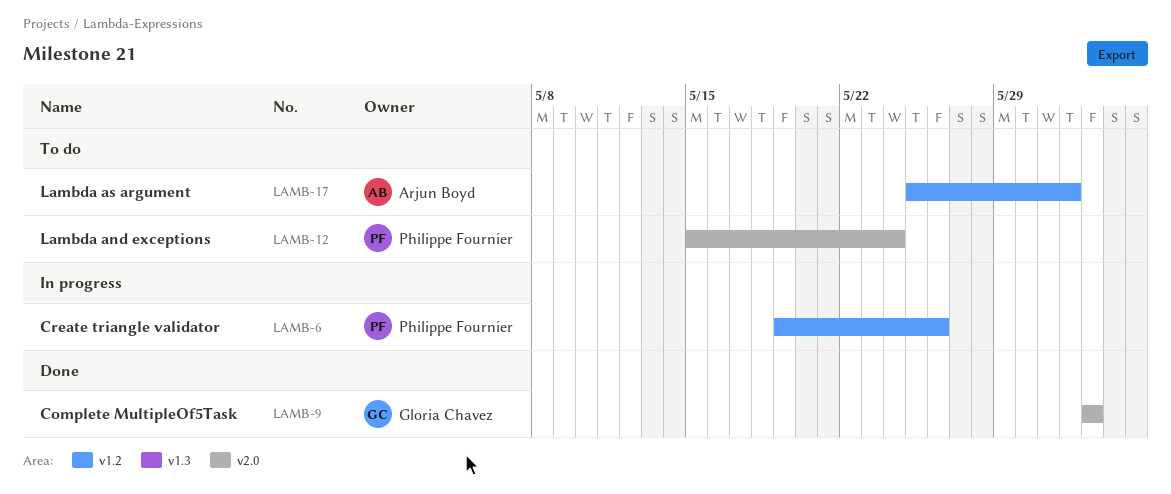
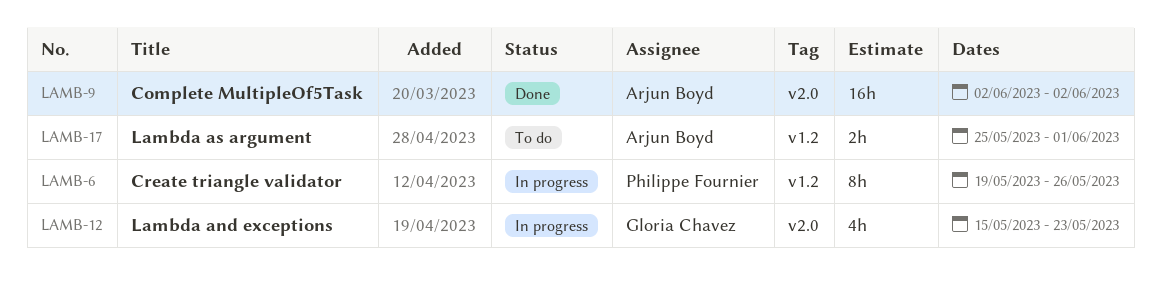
LAMB-9, owner: Gloria Chavez -> Arjun Boyd
LAMB-12, status: To do -> In progress
LAMB-12, owner: Philippe Fournier -> Gloria Chavez
LAMB-12, due: May 24 -> May 23

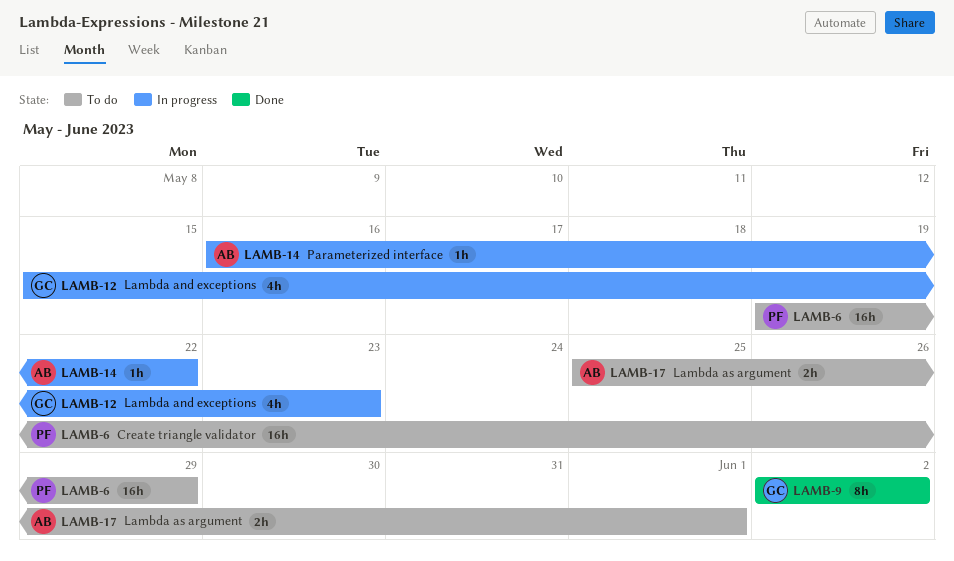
LAMB-6, status: In progress -> To do
LAMB-6, estimate: 8h -> 16h
LAMB-6, due: May 26 -> May 29
LAMB-9, owner: Arjun Boyd -> Gloria Chavez
LAMB-9, estimate: 16h -> 8h
LAMB-14: none -> present

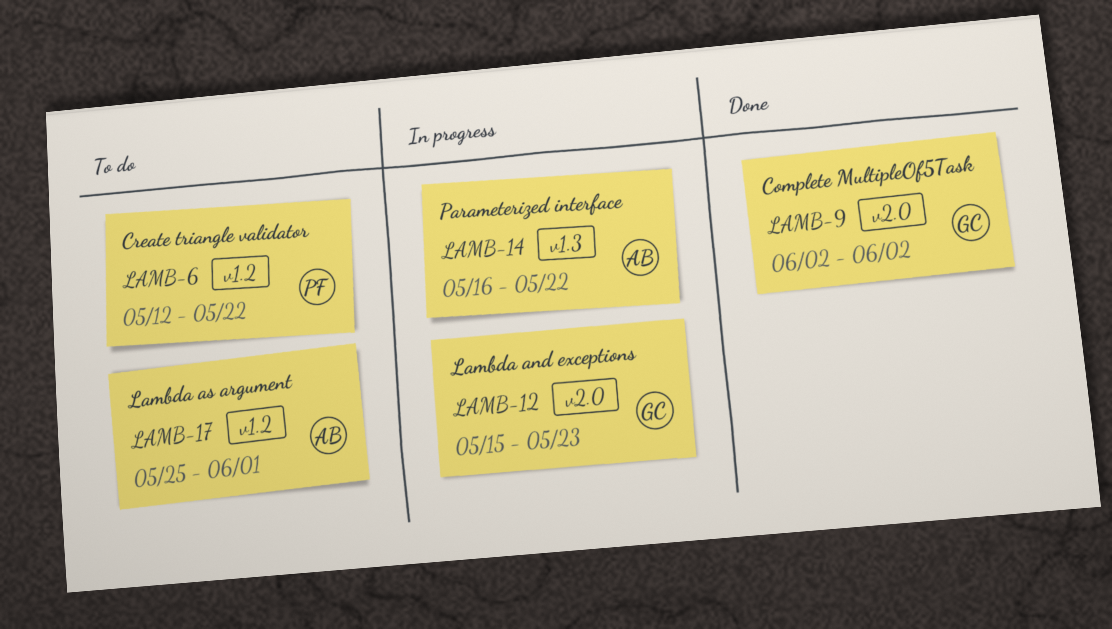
LAMB-6, start: May 19 -> May 12
LAMB-6, due: May 29 -> May 22

